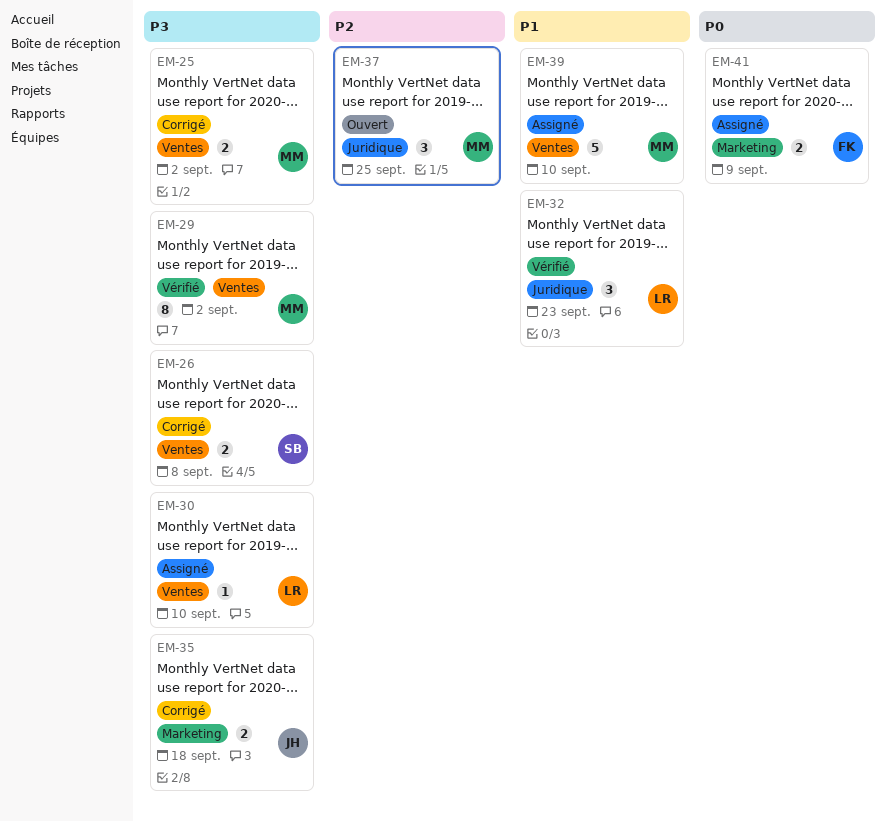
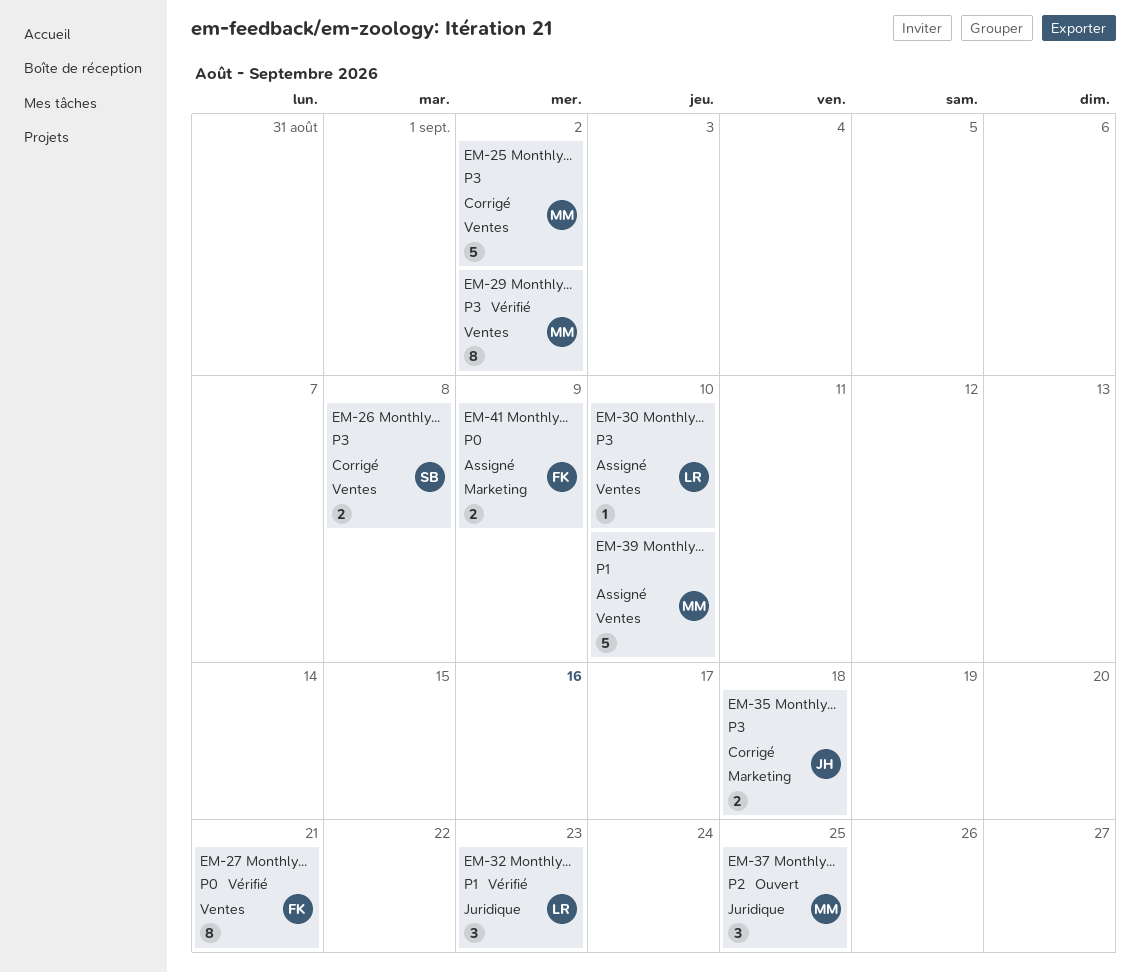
EM-25, estimate: 2 -> 5
EM-27: none -> present

